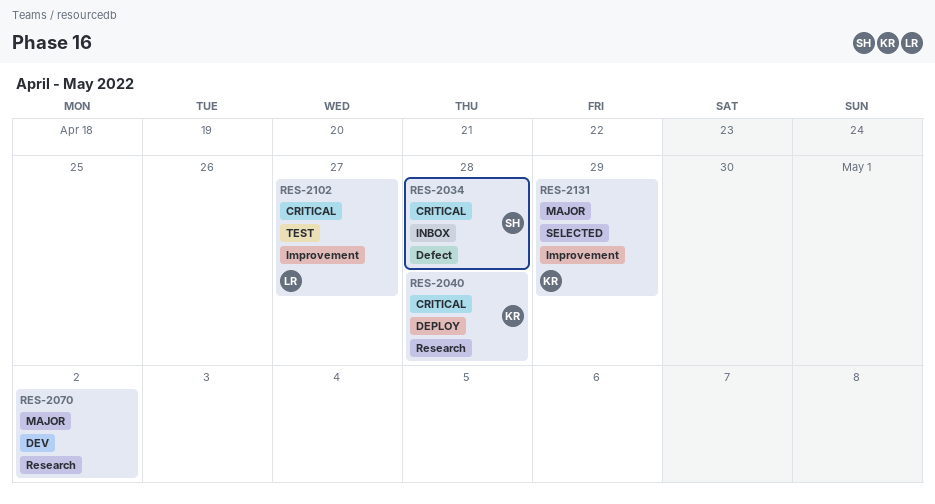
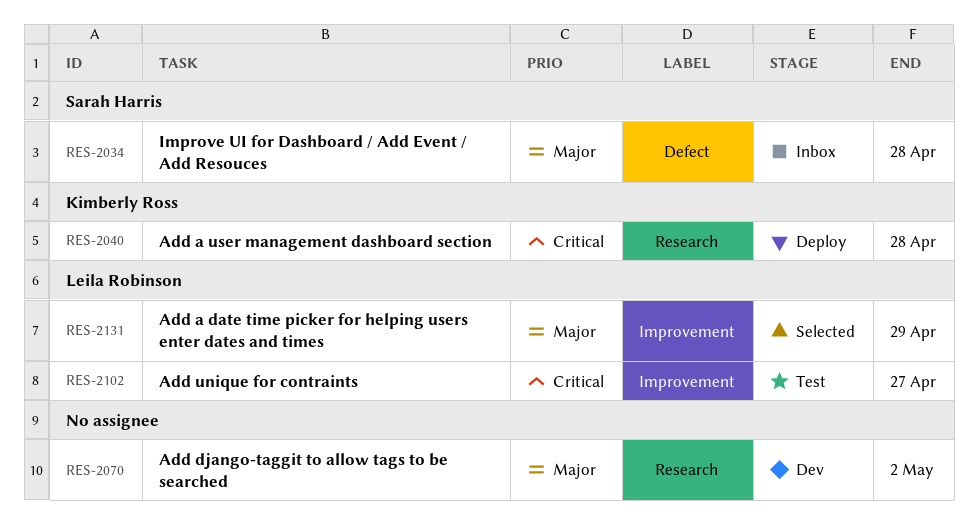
RES-2034, priority: Critical -> Major
RES-2131, owner: Kimberly Ross -> Leila Robinson

